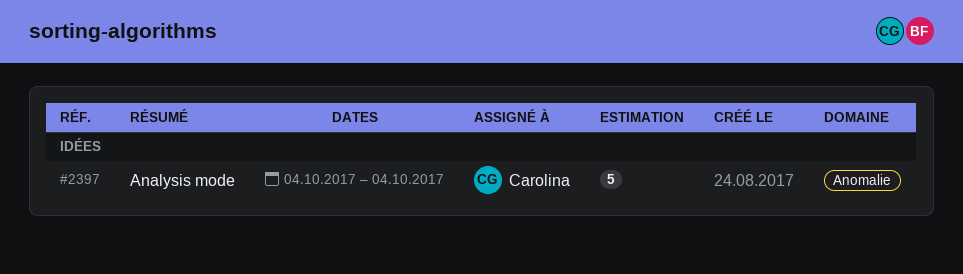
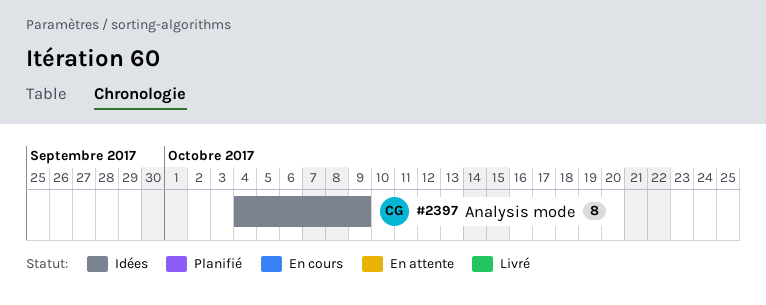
#2397, estimate: 5 -> 8
#2397, due: Oct 4 -> Oct 9

